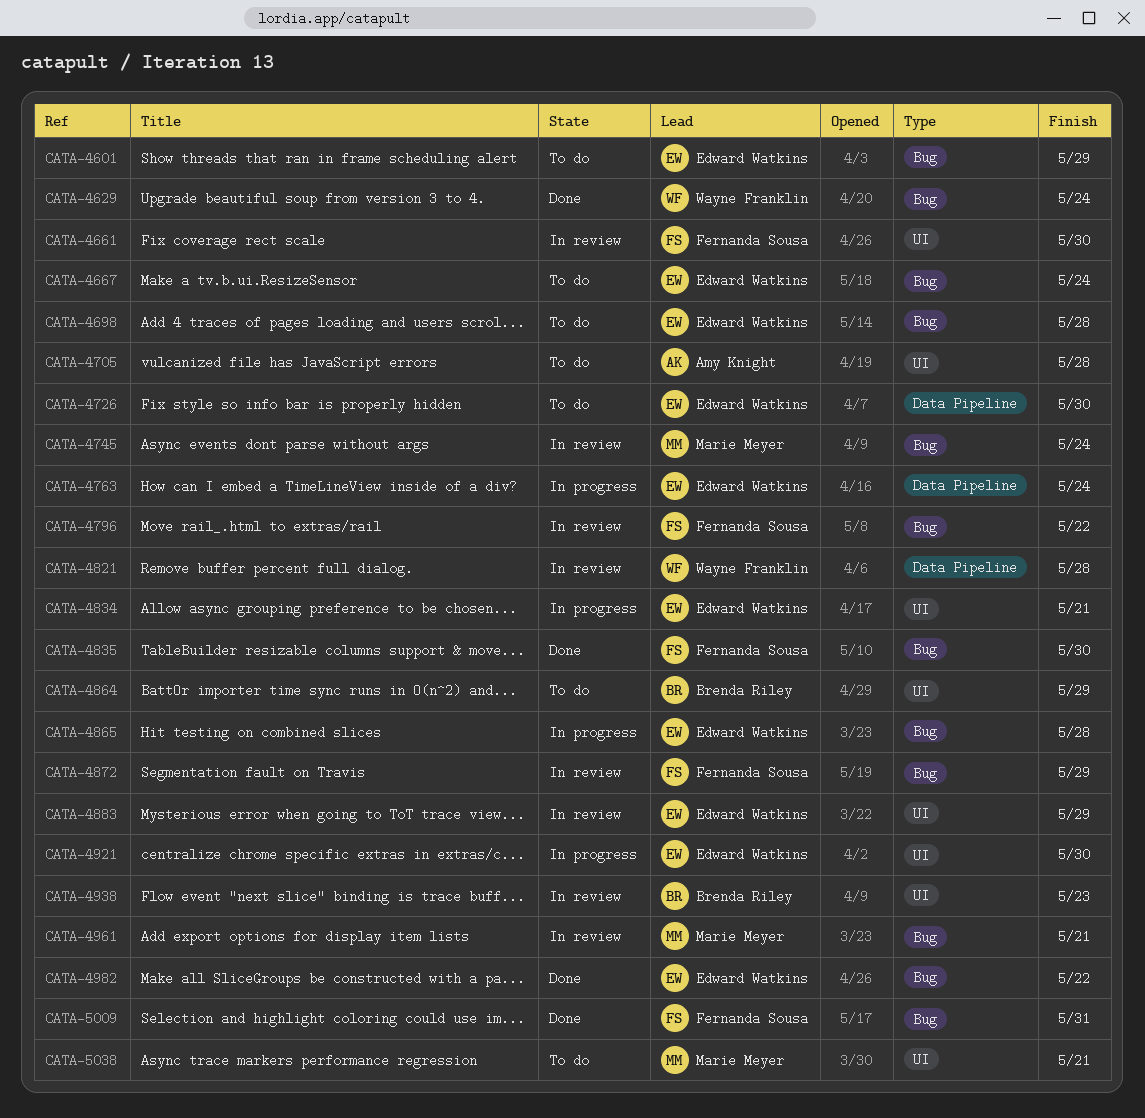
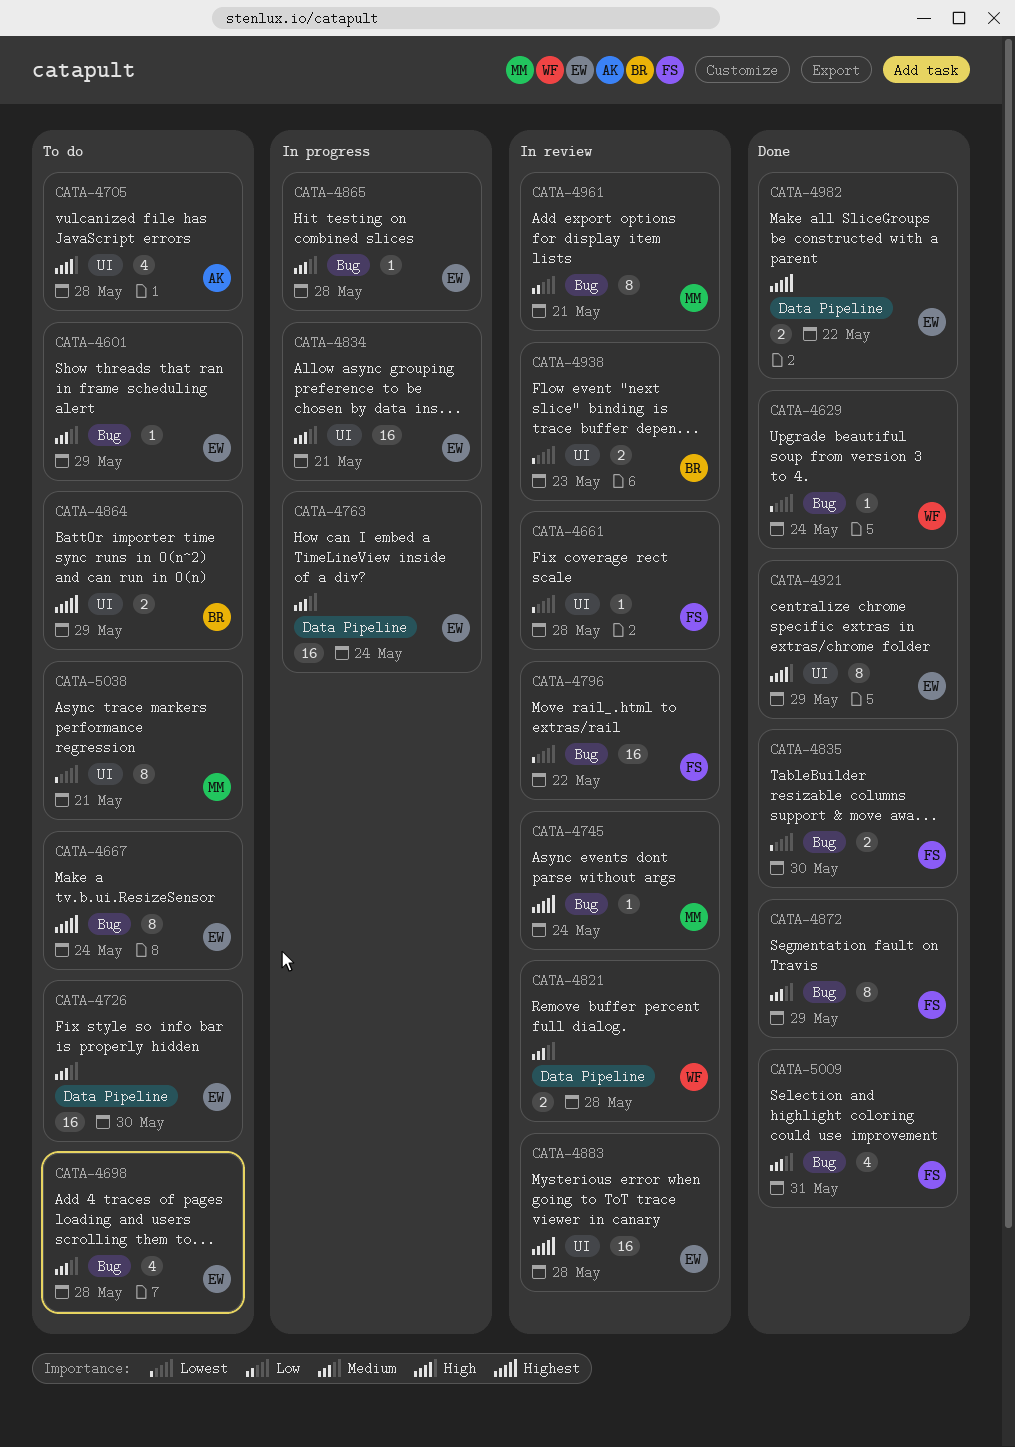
CATA-4661, due: May 30 -> May 28
CATA-4872, status: In review -> Done
CATA-4883, due: May 29 -> May 28
CATA-4921, status: In progress -> Done
CATA-4921, due: May 30 -> May 29
CATA-4982, label: Bug -> Data Pipeline

